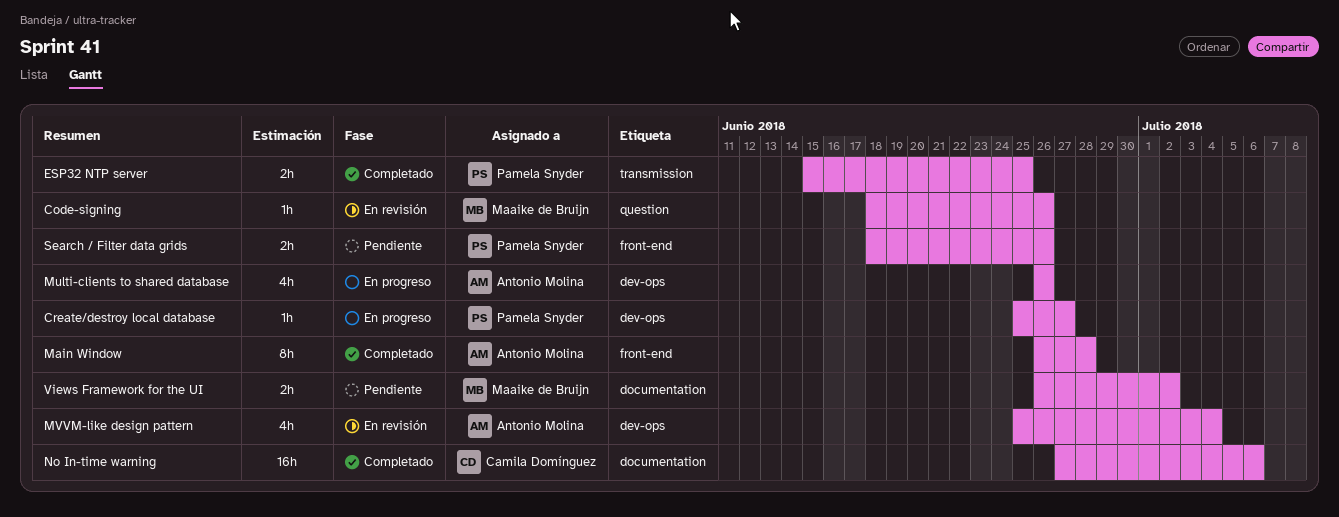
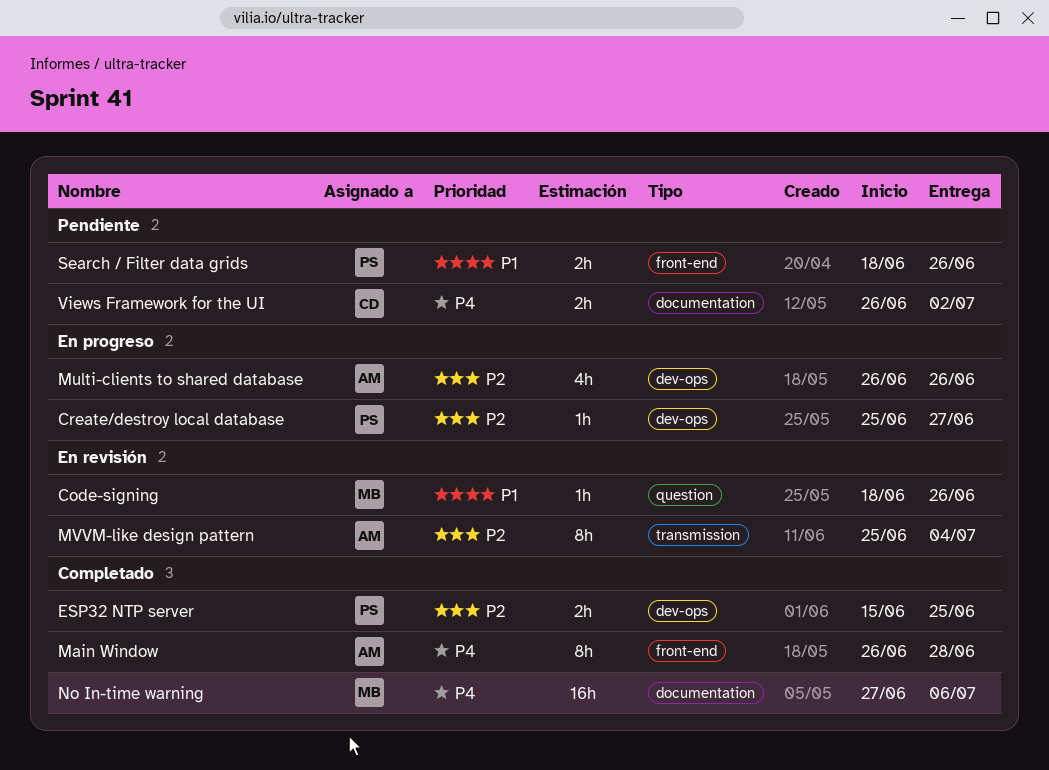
ESP32 NTP server, label: transmission -> dev-ops
MVVM-like design pattern, label: dev-ops -> transmission
MVVM-like design pattern, estimate: 4h -> 8h
No In-time warning, owner: Camila Domínguez -> Maaike de Bruijn
Views Framework for the UI, owner: Maaike de Bruijn -> Camila Domínguez

